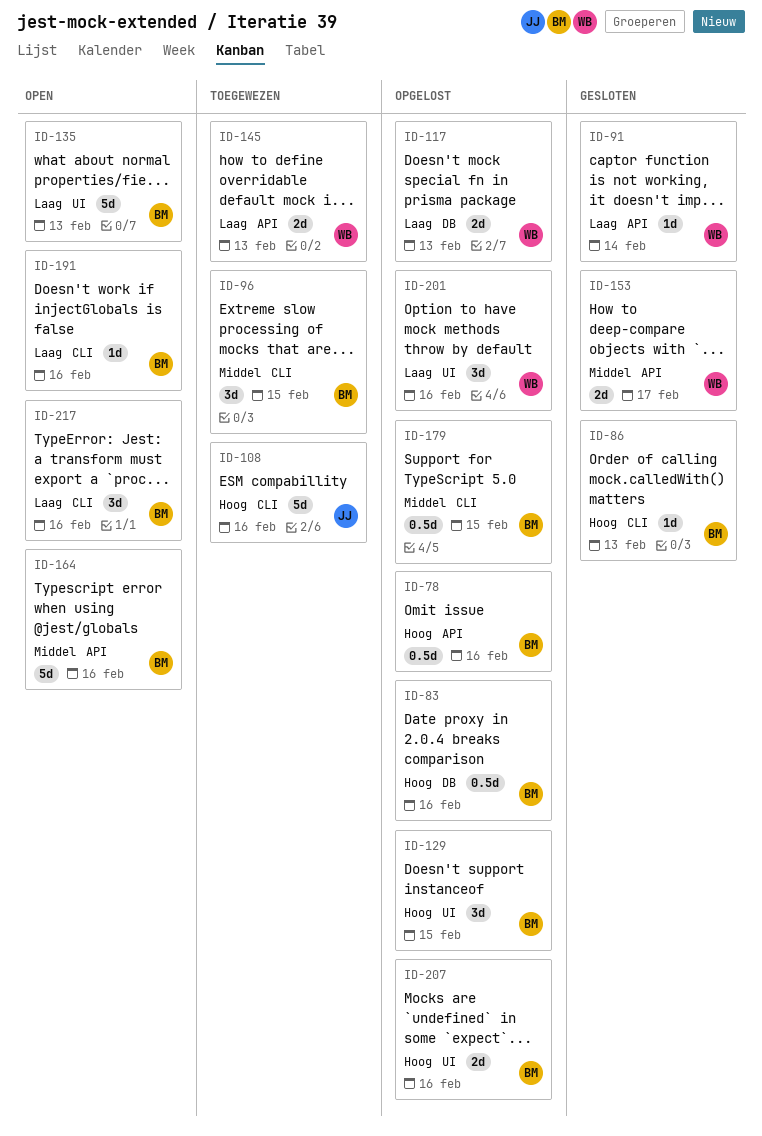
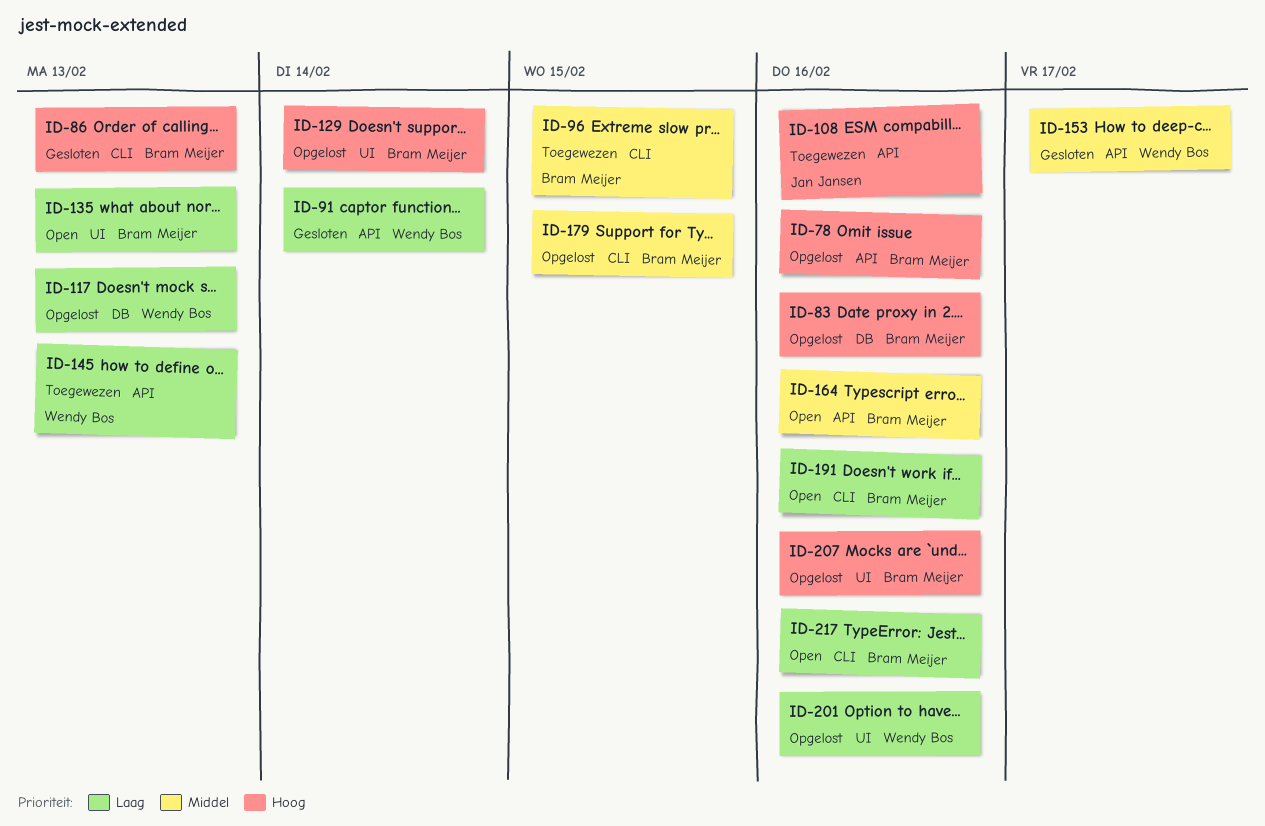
ID-108, label: CLI -> API
ID-129, due: Feb 15 -> Feb 14

